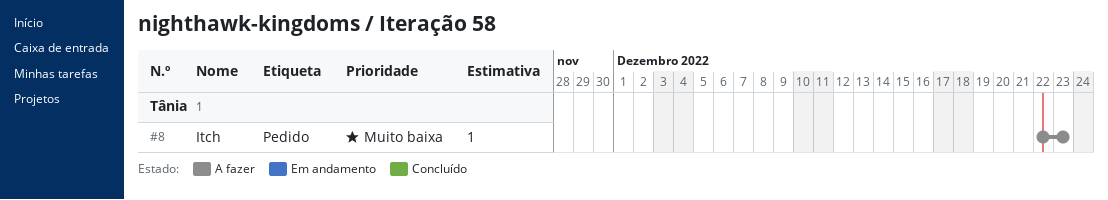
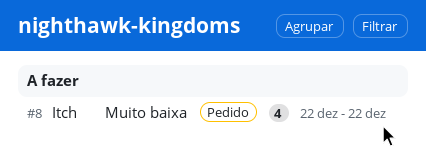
#8, estimate: 1 -> 4
#8, due: Dec 23 -> Dec 22

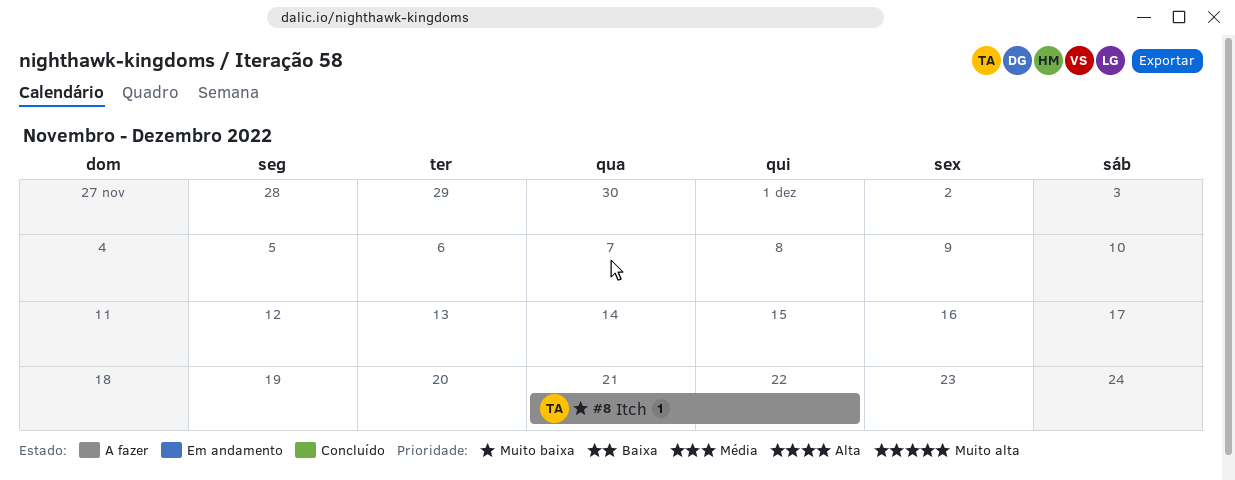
#8, estimate: 4 -> 1
#8, start: Dec 22 -> Dec 21

